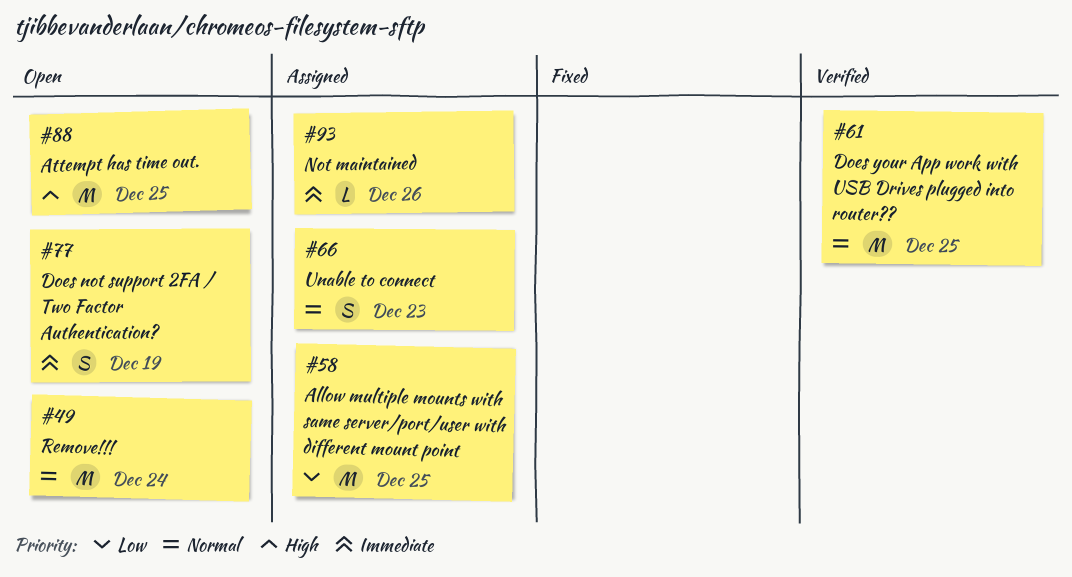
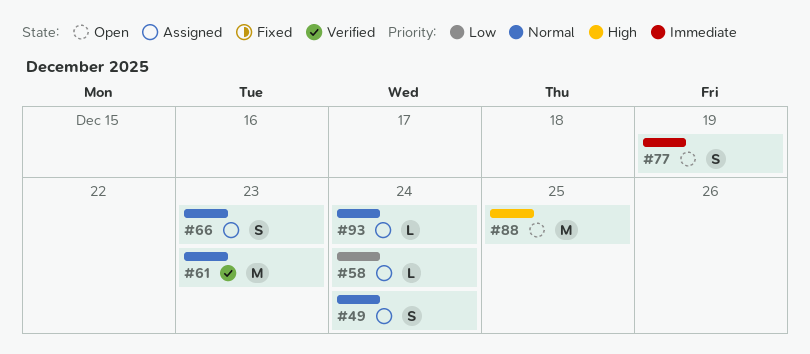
#49, status: Open -> Assigned
#49, estimate: M -> S
#58, estimate: M -> L
#58, due: Dec 25 -> Dec 24
#61, due: Dec 25 -> Dec 23
#93, priority: Immediate -> Normal
#93, due: Dec 26 -> Dec 24

